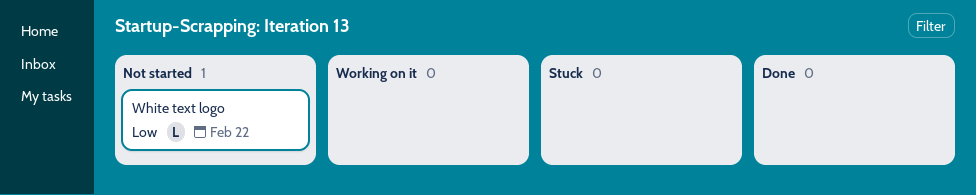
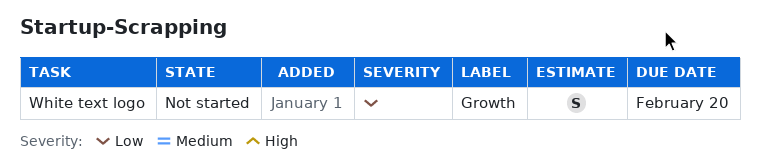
White text logo, estimate: L -> S
White text logo, due: Feb 22 -> Feb 20

